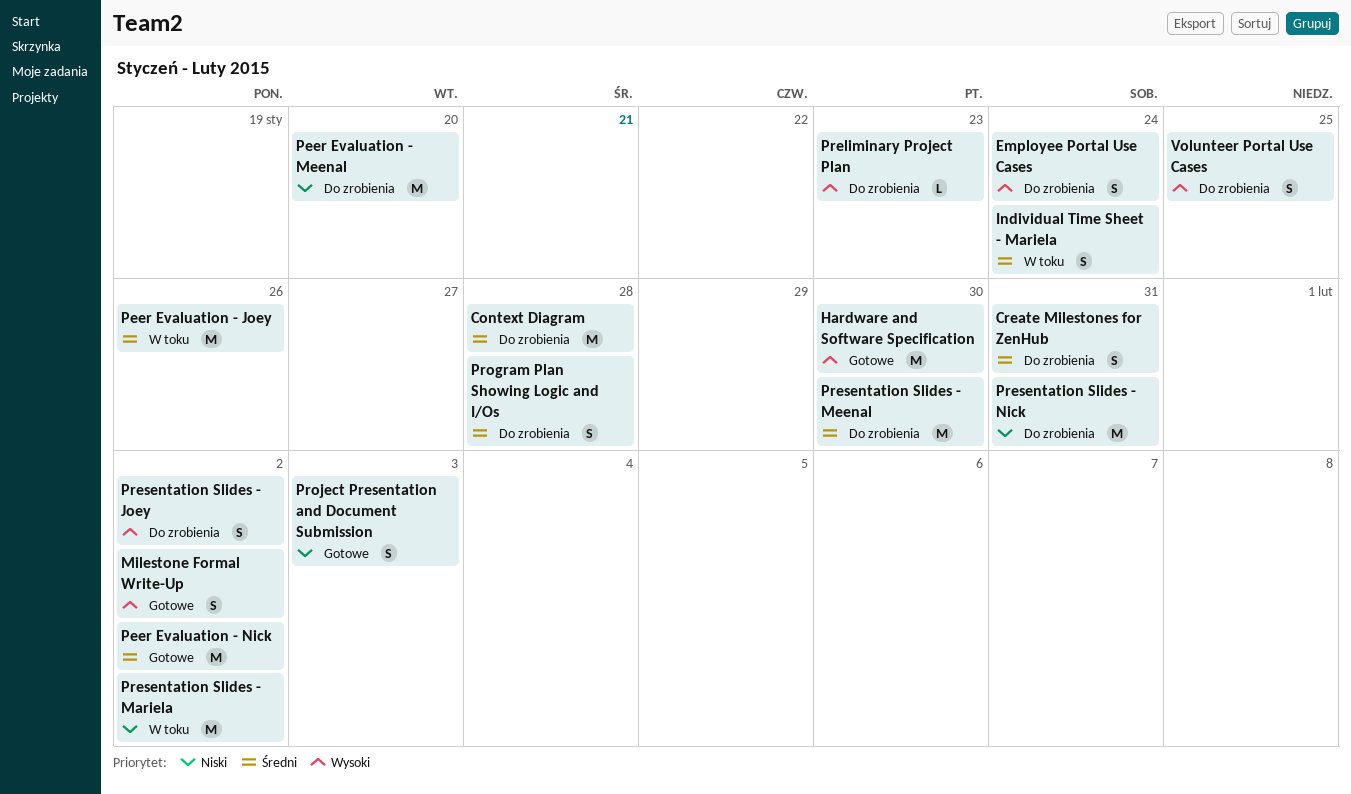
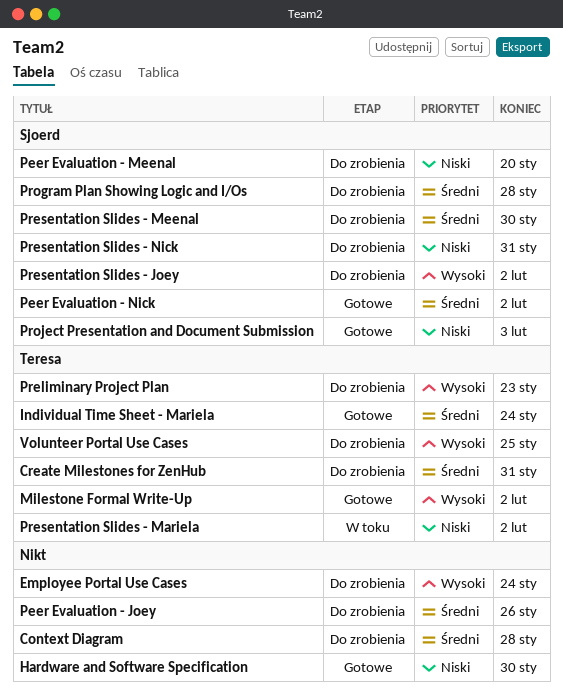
Hardware and Software Specification, priority: Wysoki -> Niski
Individual Time Sheet - Mariela, status: W toku -> Gotowe
Peer Evaluation - Joey, status: W toku -> Do zrobienia

